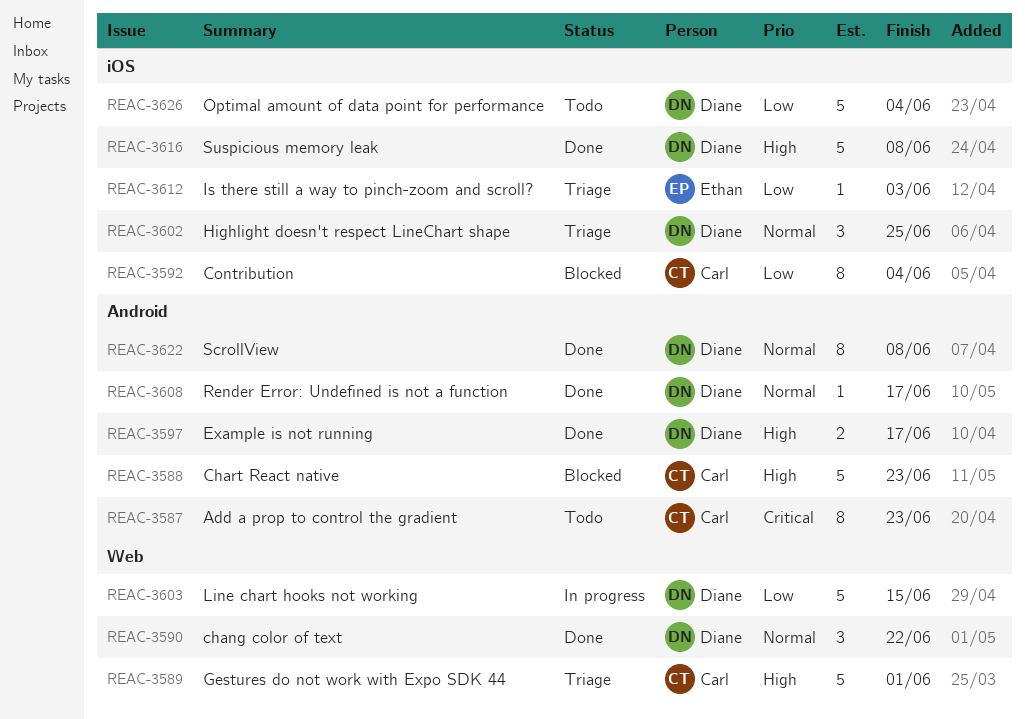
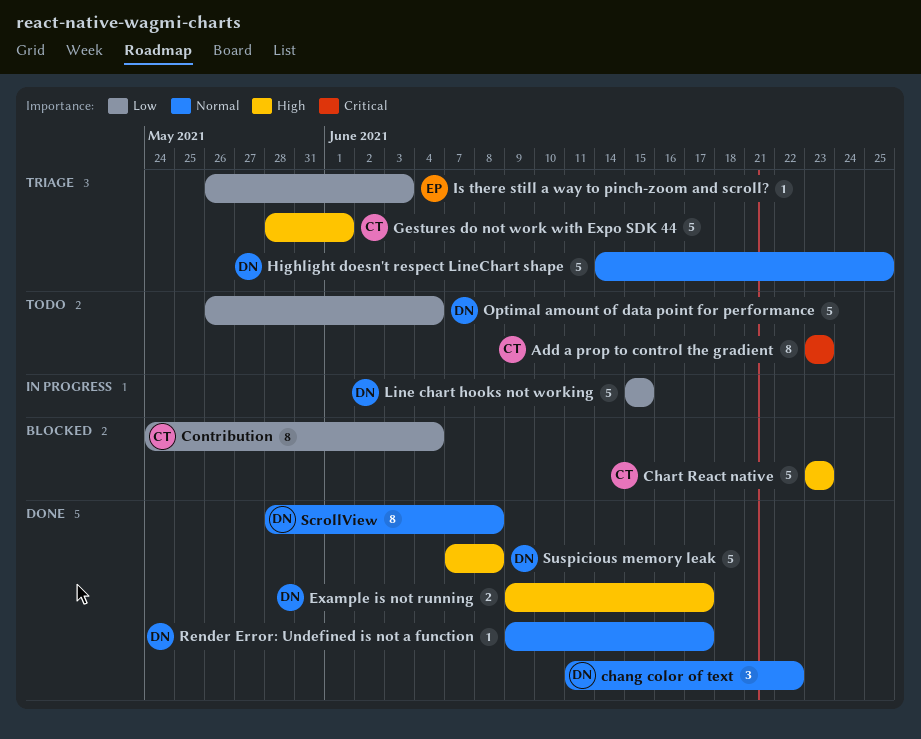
Highlight doesn't respect LineChart shape, estimate: 3 -> 5

